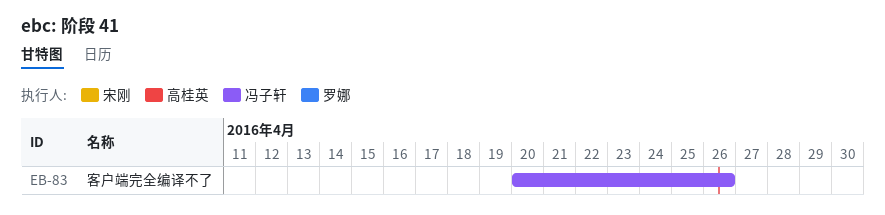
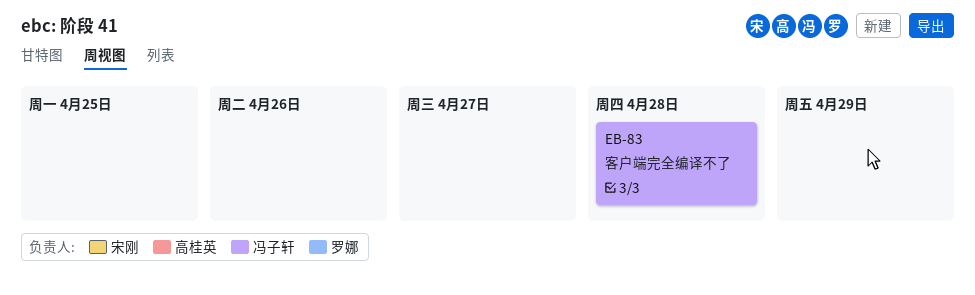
EB-83, due: Apr 26 -> Apr 28

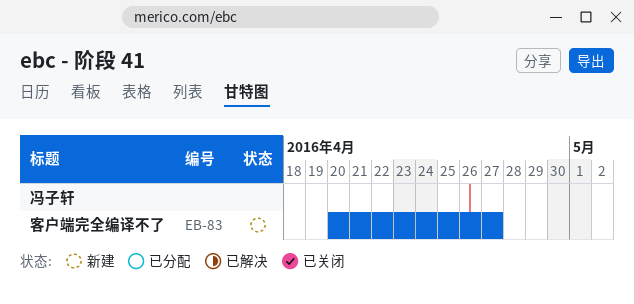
EB-83, due: Apr 28 -> Apr 27

